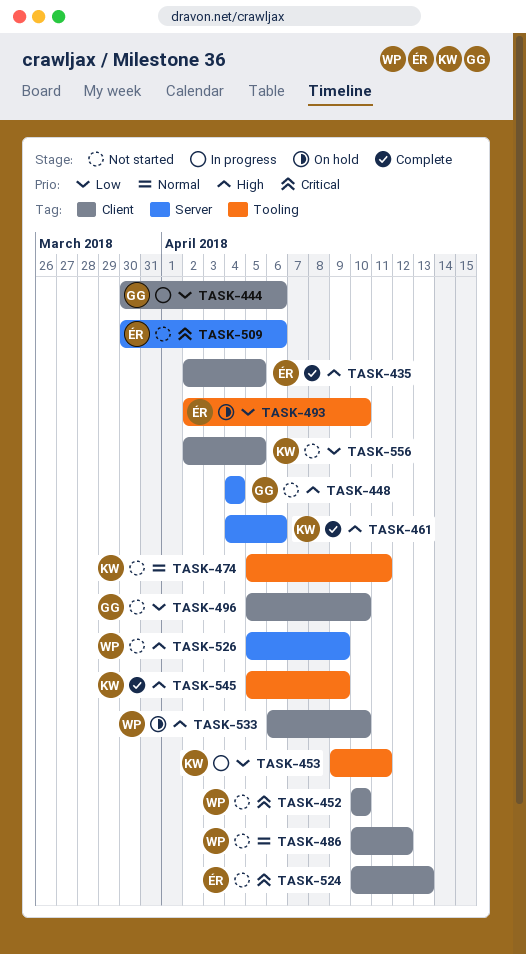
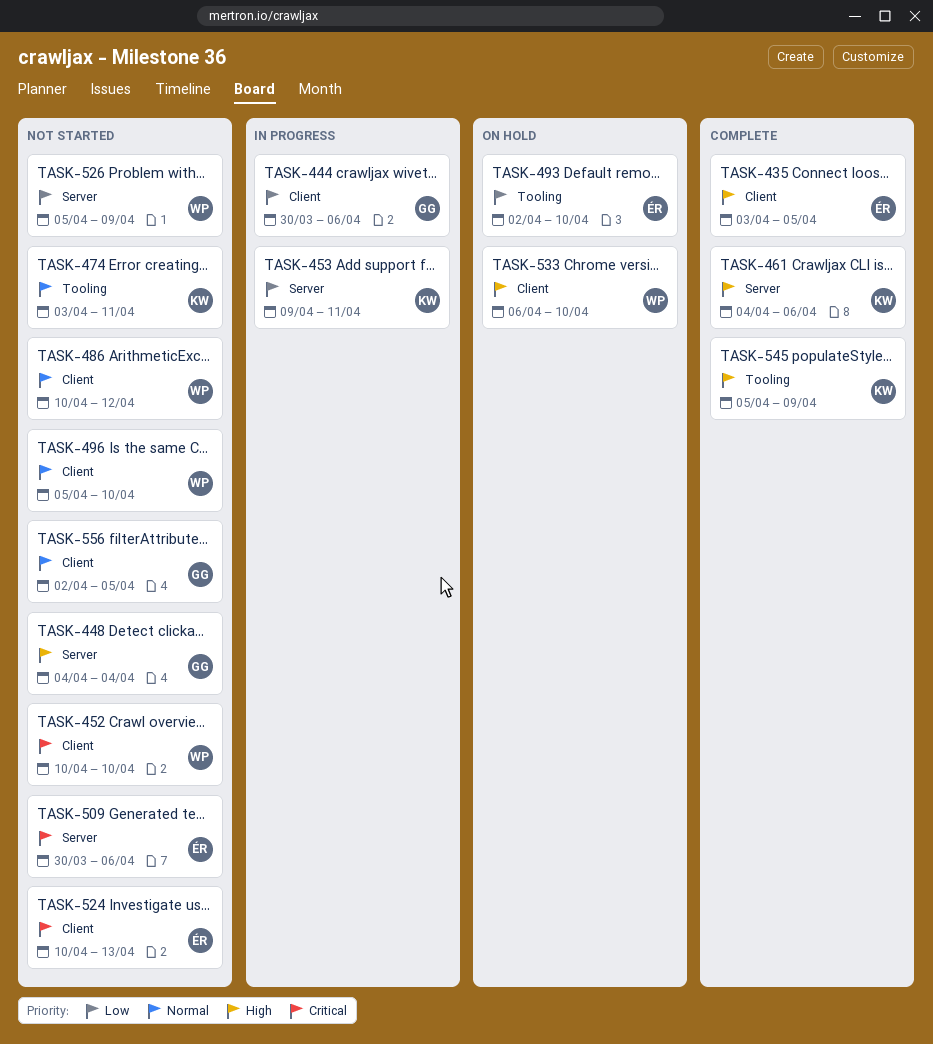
TASK-435, start: Apr 2 -> Apr 3
TASK-453, label: Tooling -> Server
TASK-474, start: Apr 5 -> Apr 3
TASK-496, owner: GG -> WP
TASK-496, priority: Low -> Normal
TASK-526, priority: High -> Low
TASK-556, owner: KW -> GG
TASK-556, priority: Low -> Normal

